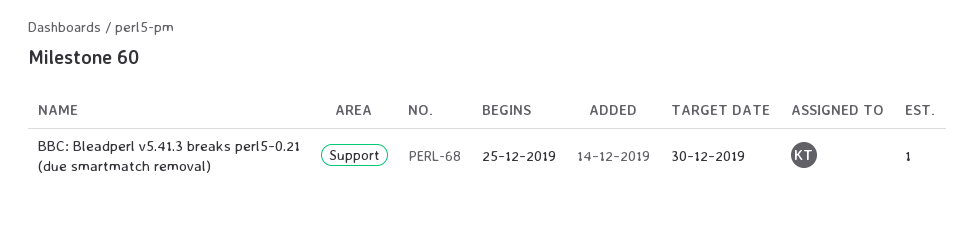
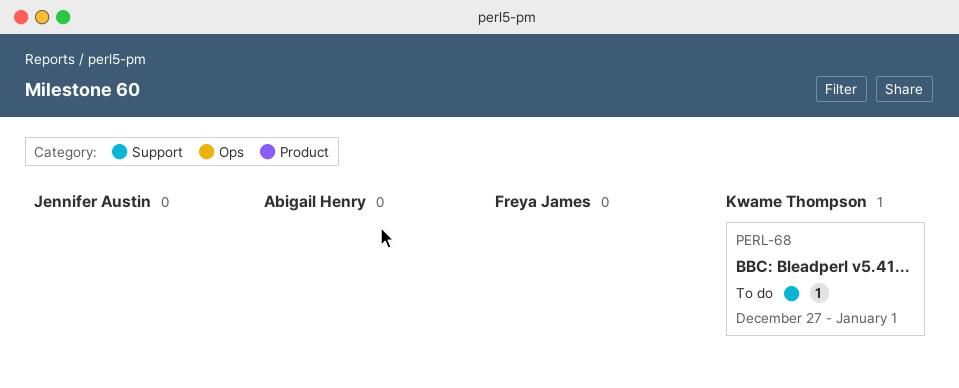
PERL-68, start: Dec 25 -> Dec 27
PERL-68, due: Dec 30 -> Jan 1

